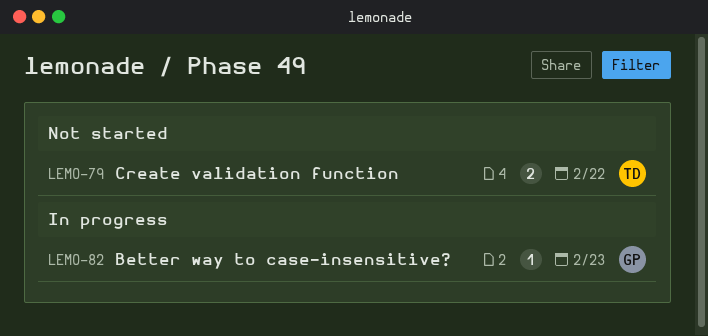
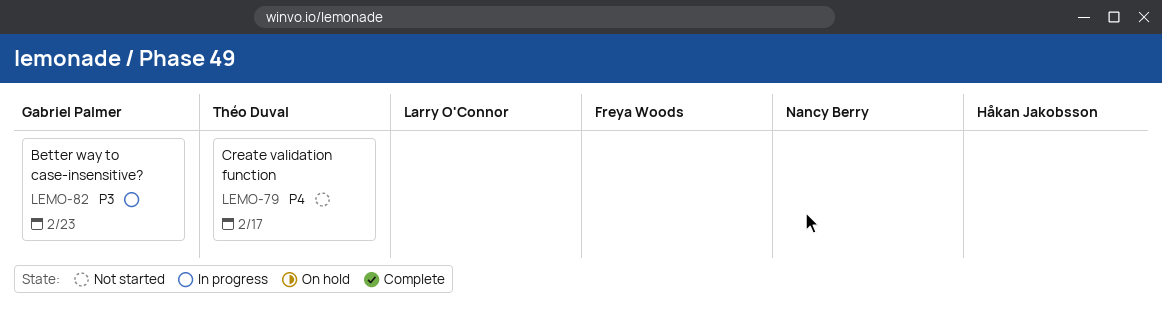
LEMO-79, due: Feb 22 -> Feb 17

